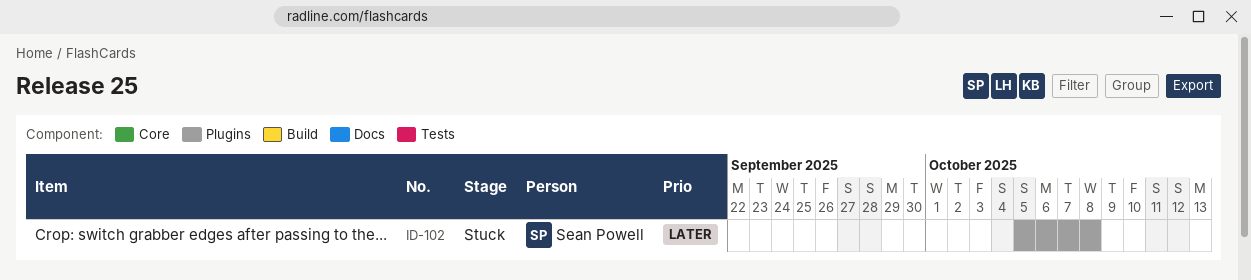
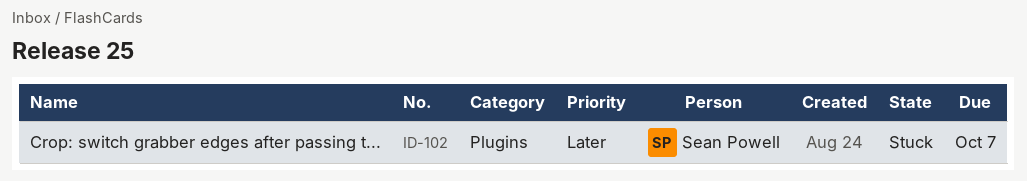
ID-102, due: Oct 8 -> Oct 7

